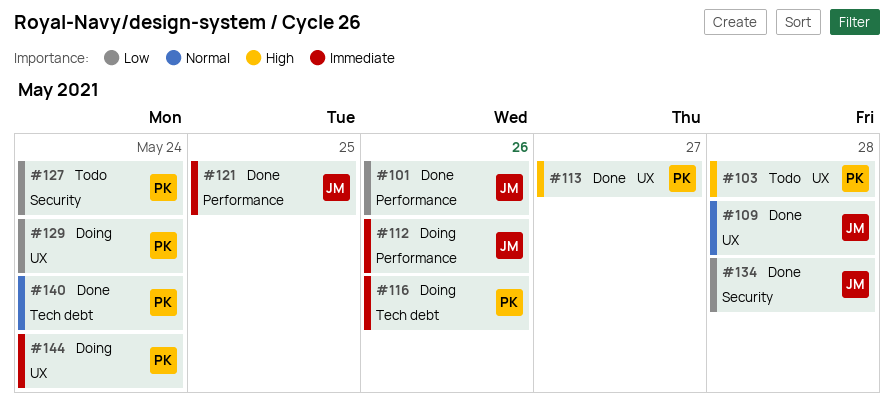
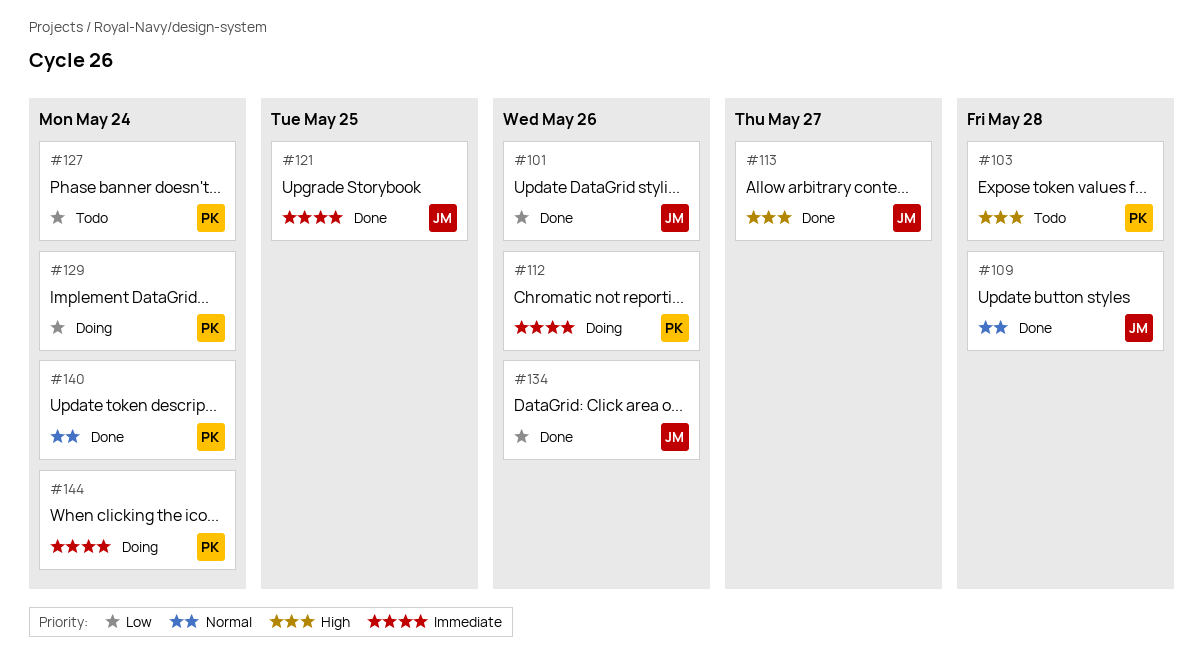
#112, owner: JM -> PK
#113, owner: PK -> JM
#116: present -> none
#134, due: May 28 -> May 26

